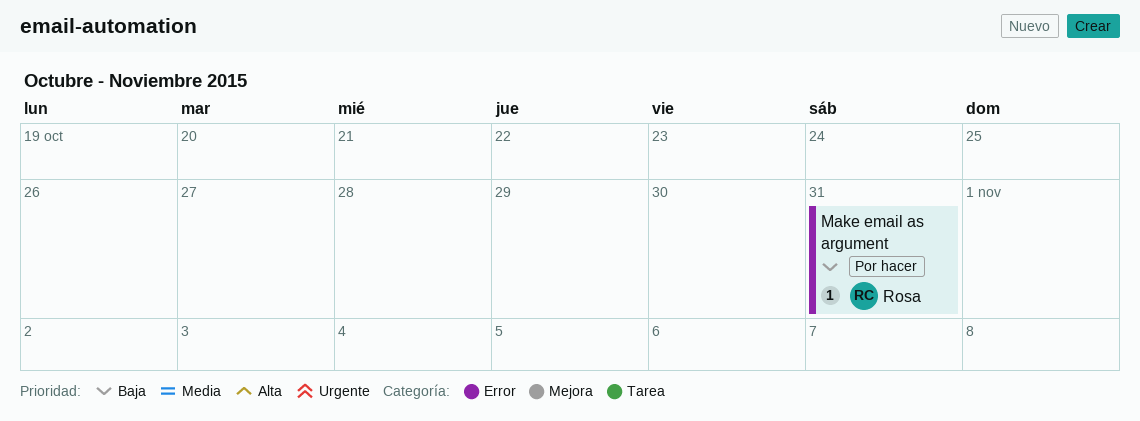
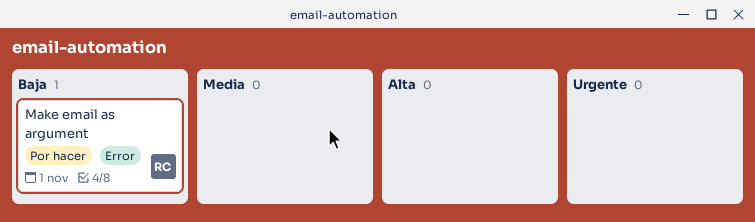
Make email as argument, due: Oct 31 -> Nov 1

